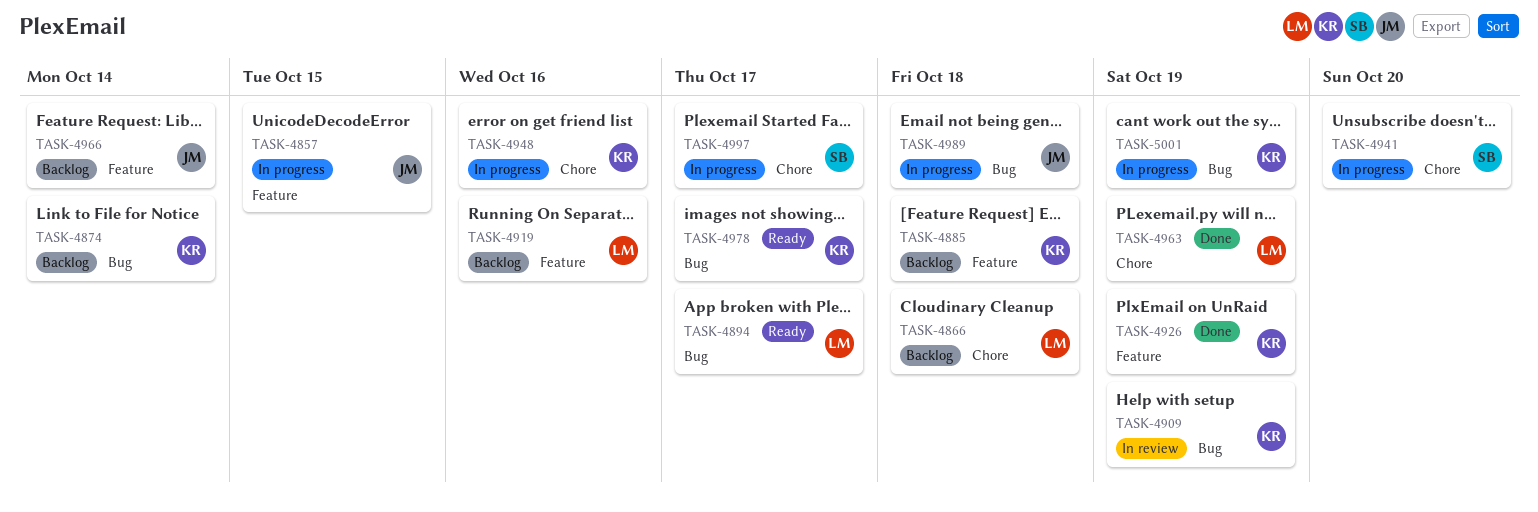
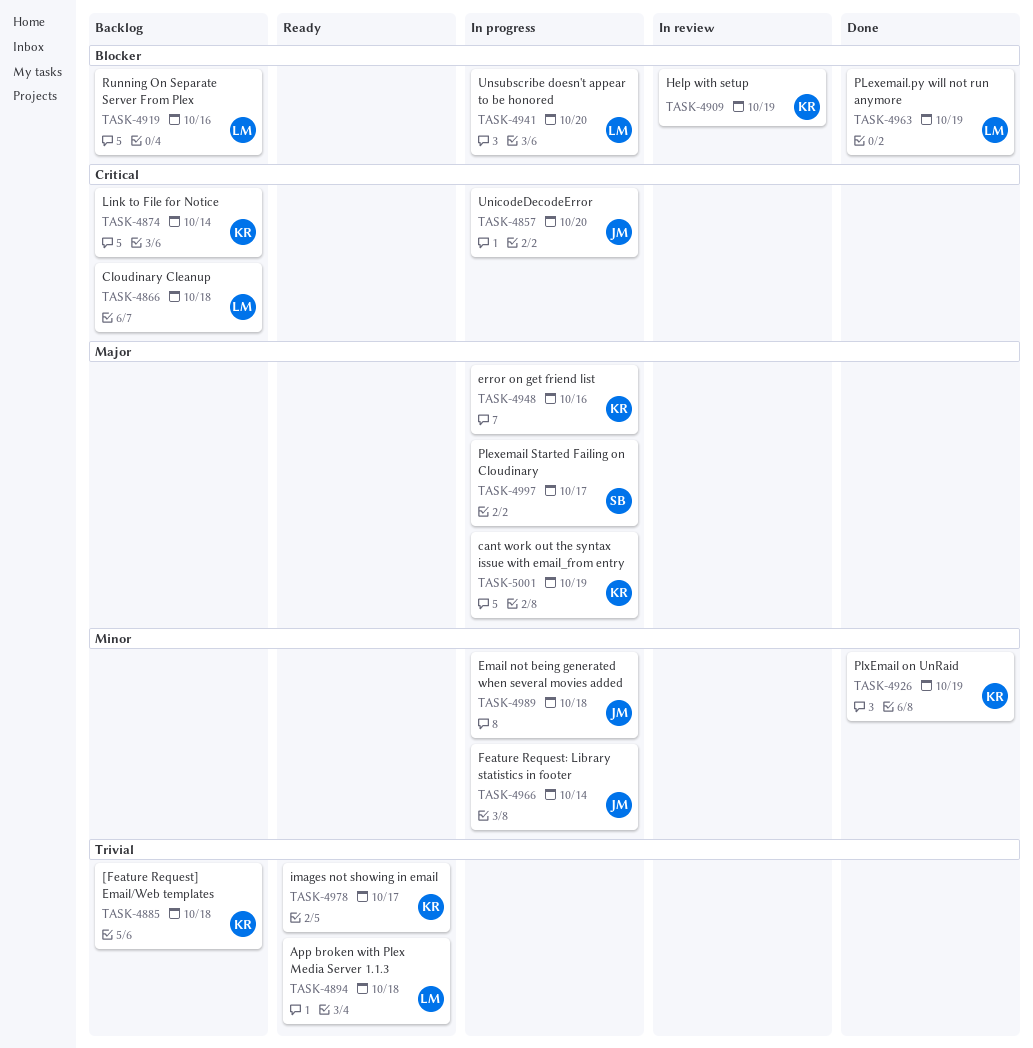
TASK-4857, due: Oct 15 -> Oct 20
TASK-4894, due: Oct 17 -> Oct 18
TASK-4941, owner: SB -> LM
TASK-4966, status: Backlog -> In progress

